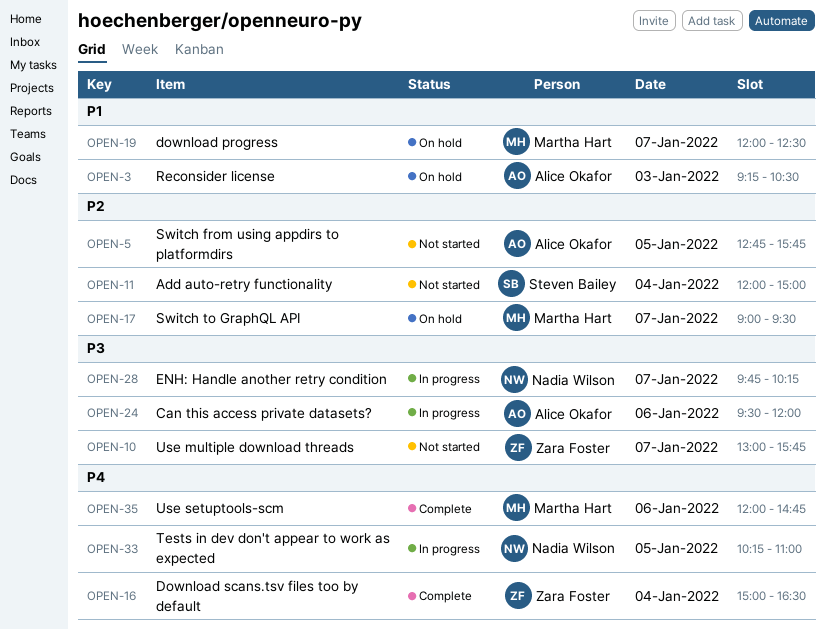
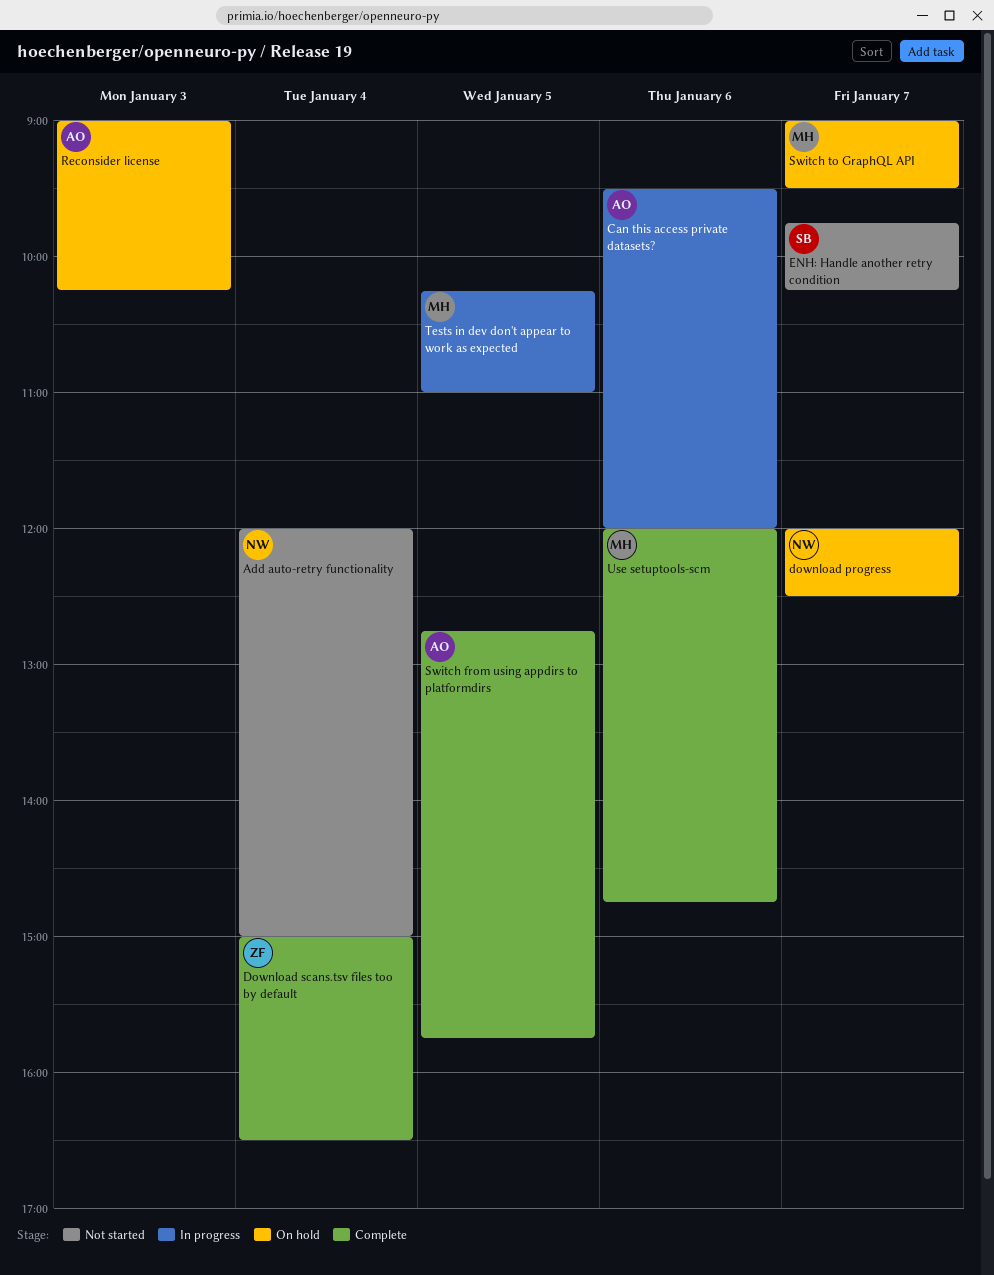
Add auto-retry functionality, owner: Steven Bailey -> Nadia Wilson
download progress, owner: Martha Hart -> Nadia Wilson
ENH: Handle another retry condition, status: In progress -> Not started
ENH: Handle another retry condition, owner: Nadia Wilson -> Steven Bailey
Reconsider license, begins: 09:15 -> 09:00
Reconsider license, ends: 10:30 -> 10:15
Switch from using appdirs to platformdirs, status: Not started -> Complete
Tests in dev don't appear to work as expected, owner: Nadia Wilson -> Martha Hart
Use multiple download threads: present -> none

